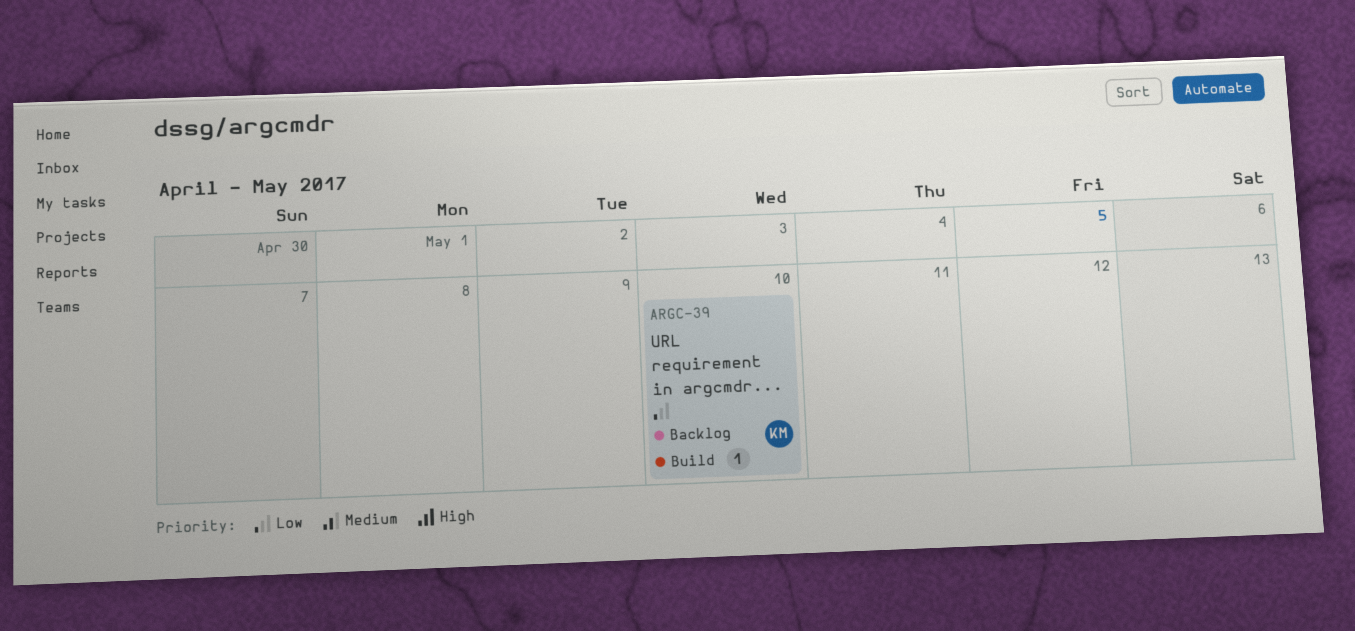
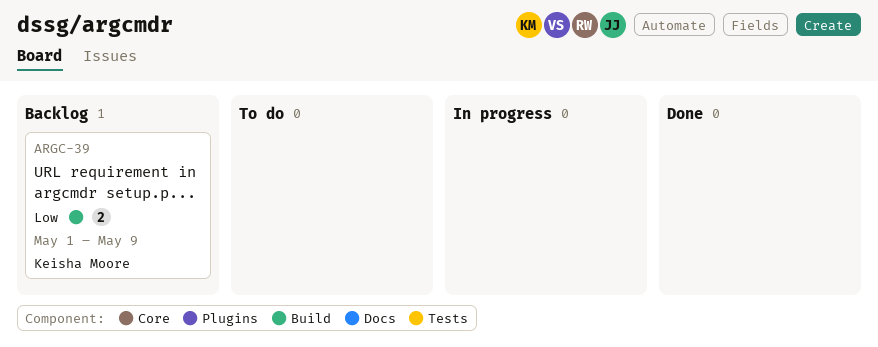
ARGC-39, estimate: 1 -> 2
ARGC-39, due: May 10 -> May 9

